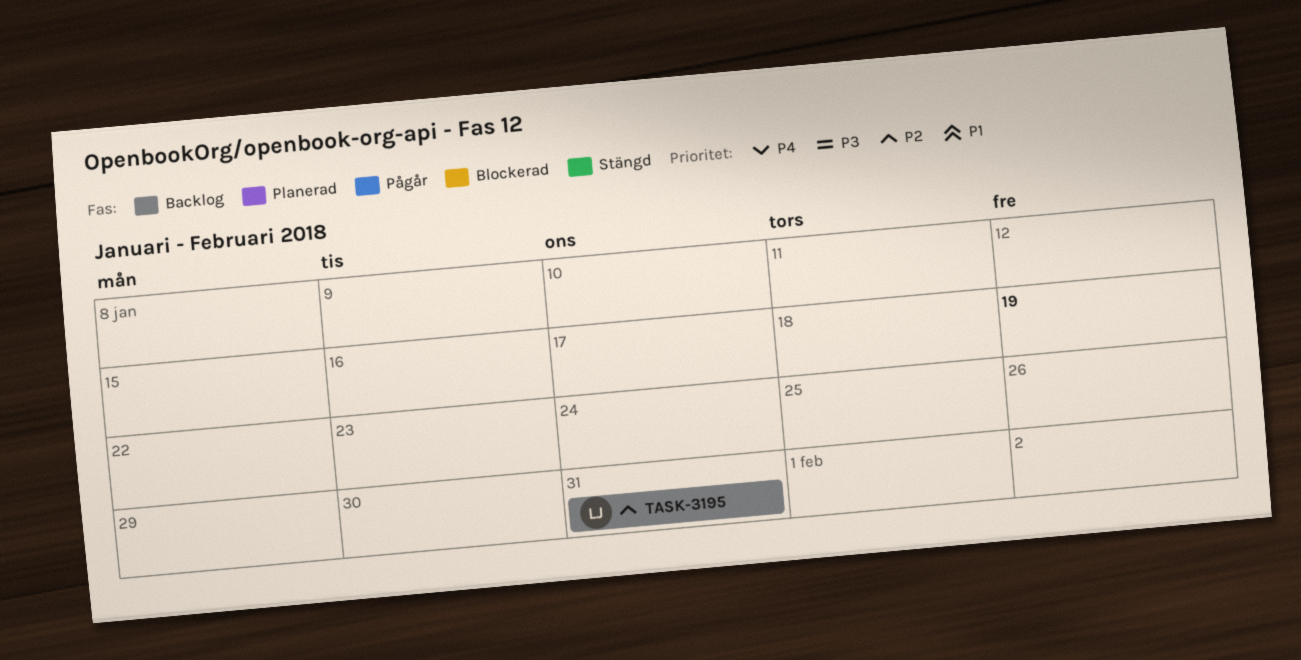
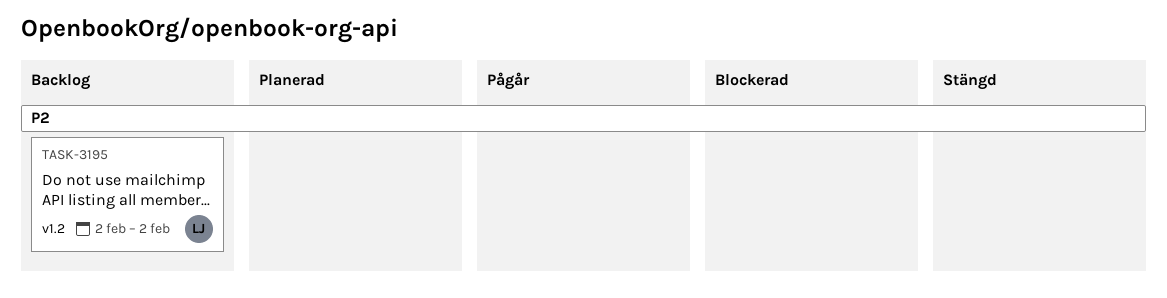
TASK-3195, start: Jan 31 -> Feb 2
TASK-3195, due: Jan 31 -> Feb 2

